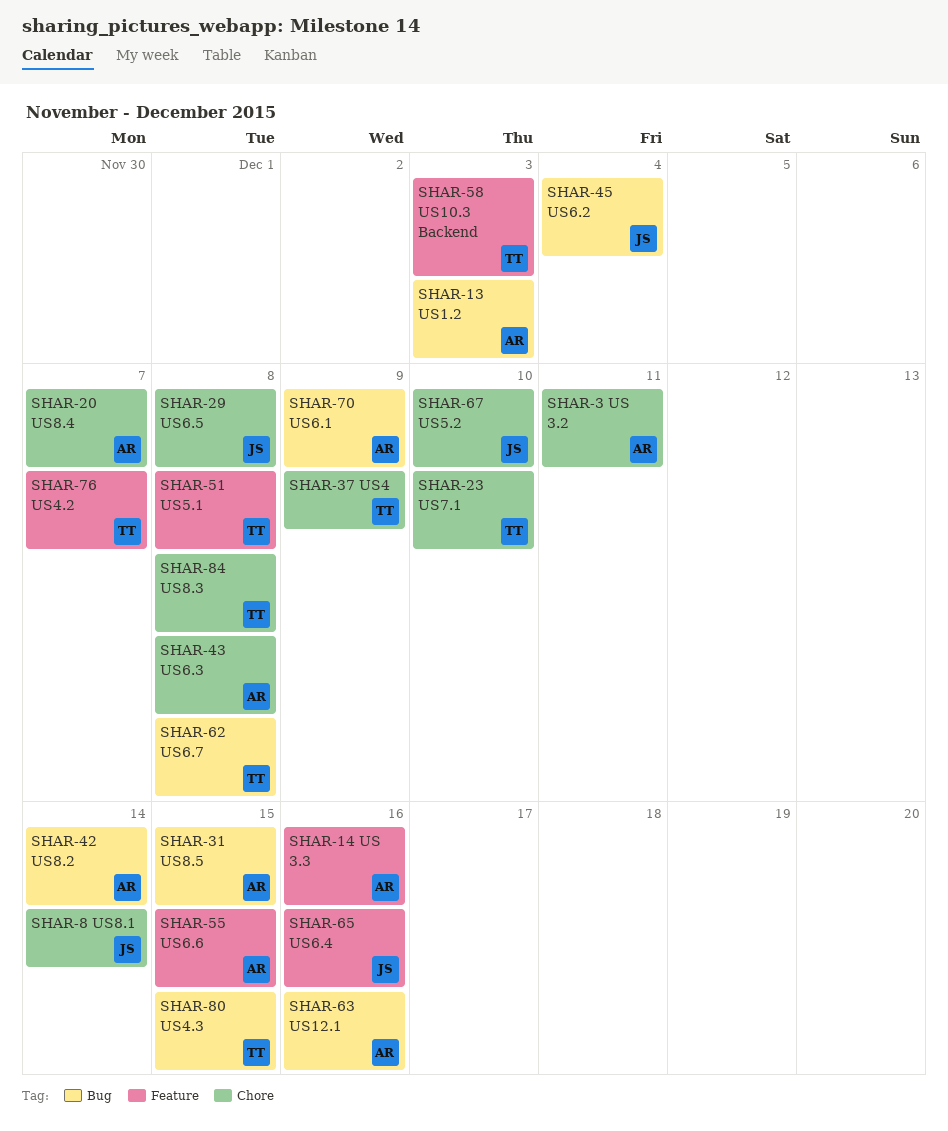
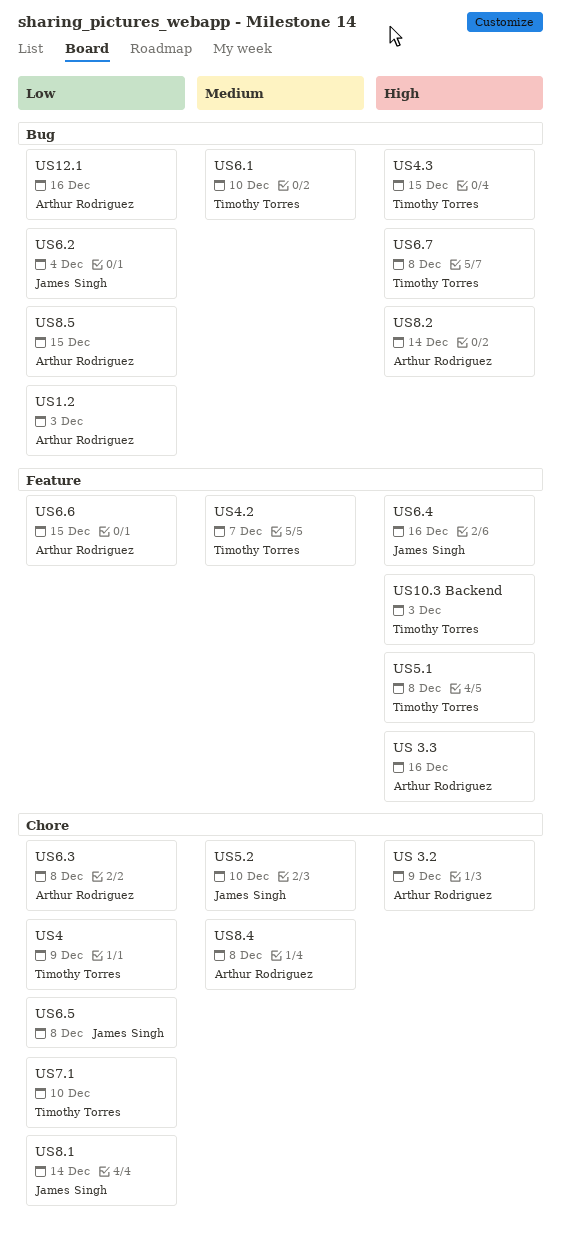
US 3.2, due: Dec 11 -> Dec 9
US6.1, owner: Arthur Rodriguez -> Timothy Torres
US6.1, due: Dec 9 -> Dec 10
US8.3: present -> none
US8.4, due: Dec 7 -> Dec 8

